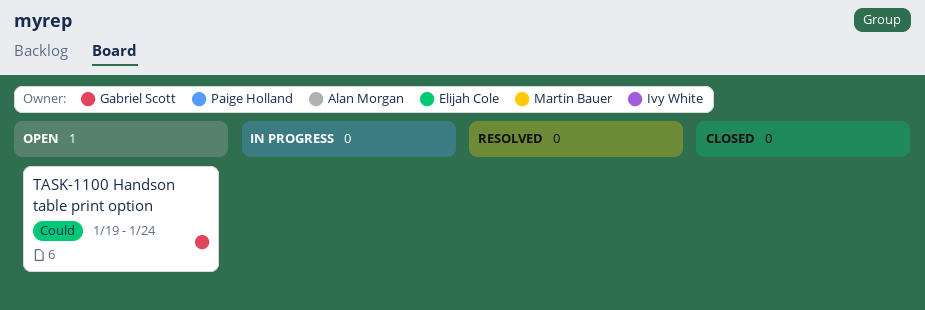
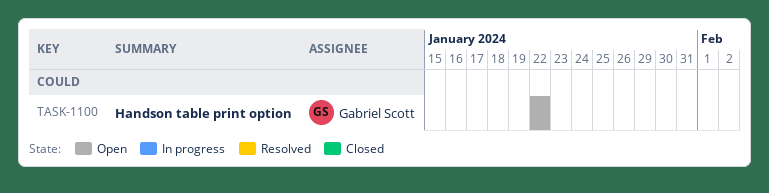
TASK-1100, start: Jan 19 -> Jan 22
TASK-1100, due: Jan 24 -> Jan 22

